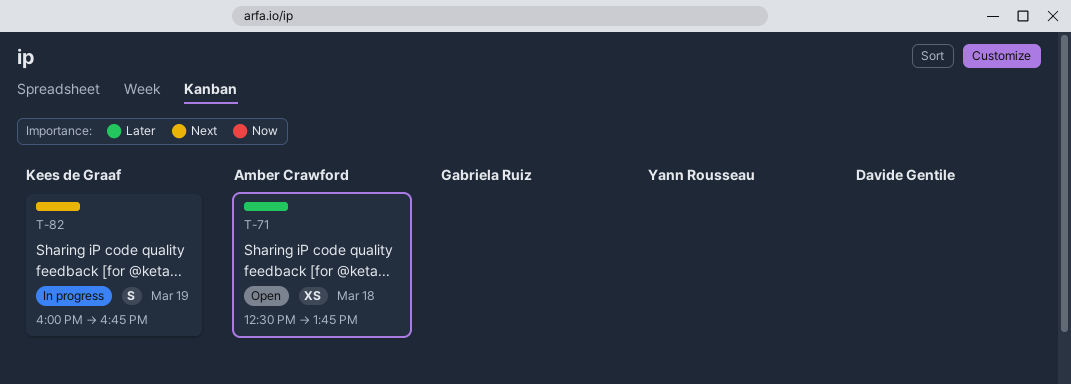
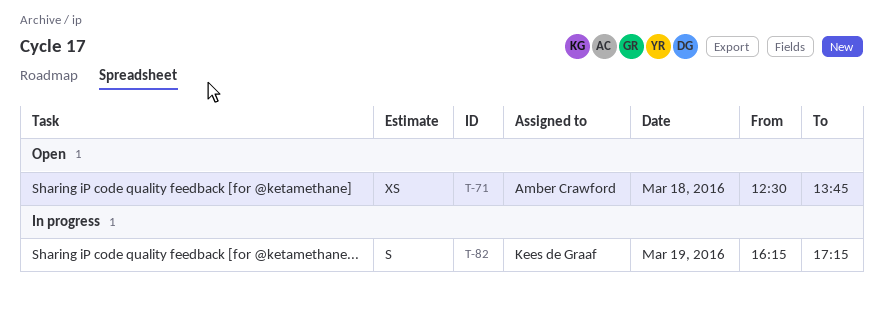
T-82, begins: 16:00 -> 16:15
T-82, ends: 16:45 -> 17:15

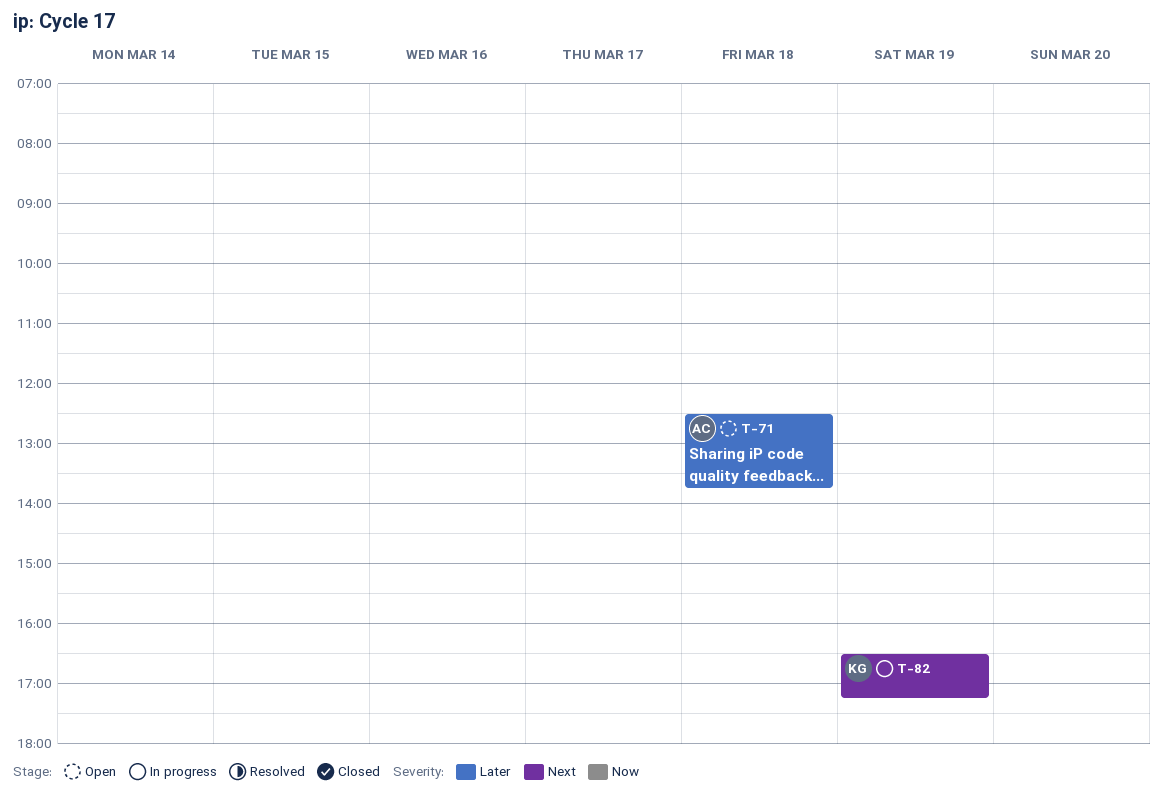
T-82, begins: 16:15 -> 16:30

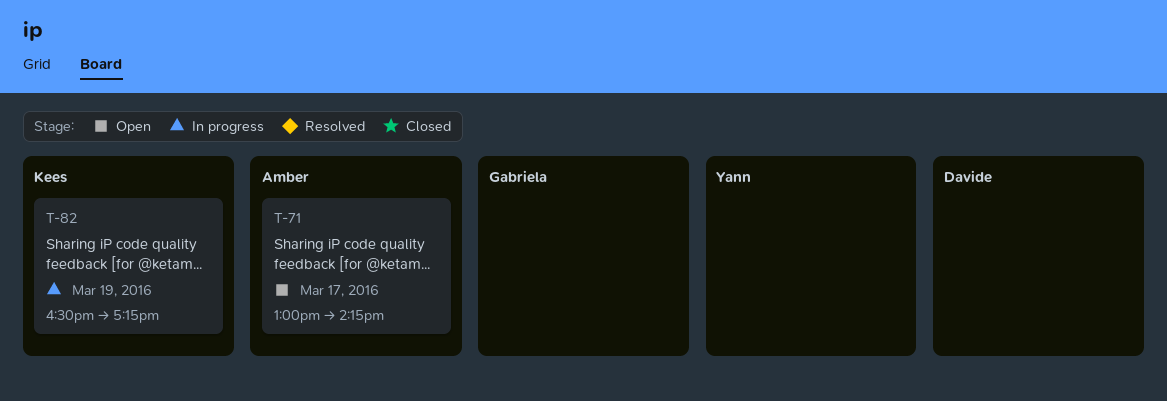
T-71, day: Mar 18 -> Mar 17
T-71, begins: 12:30 -> 13:00
T-71, ends: 13:45 -> 14:15

